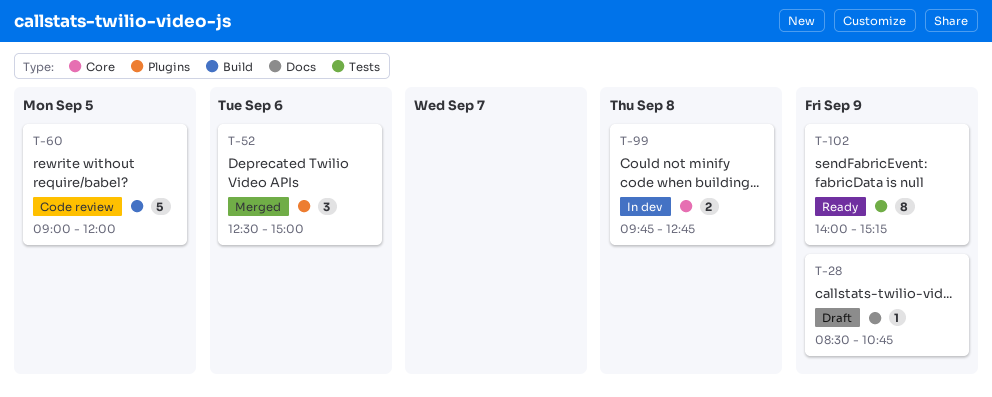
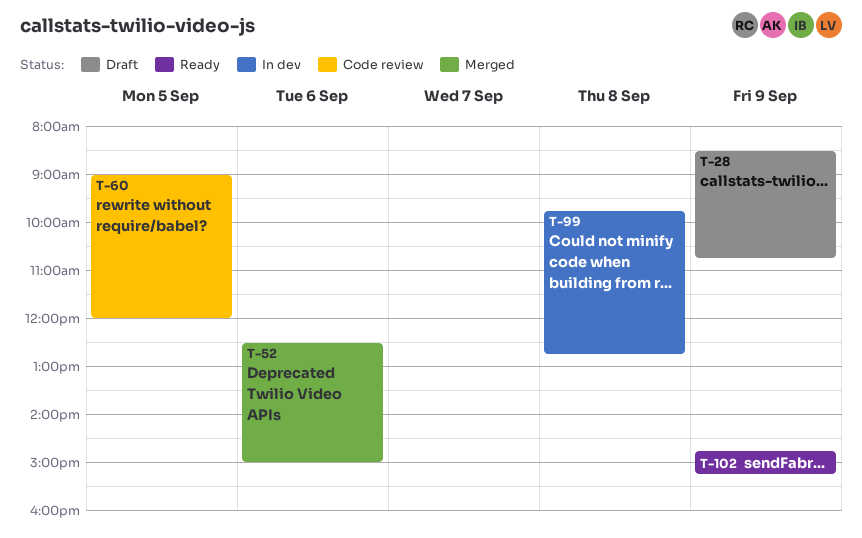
T-102, begins: 14:00 -> 14:45

